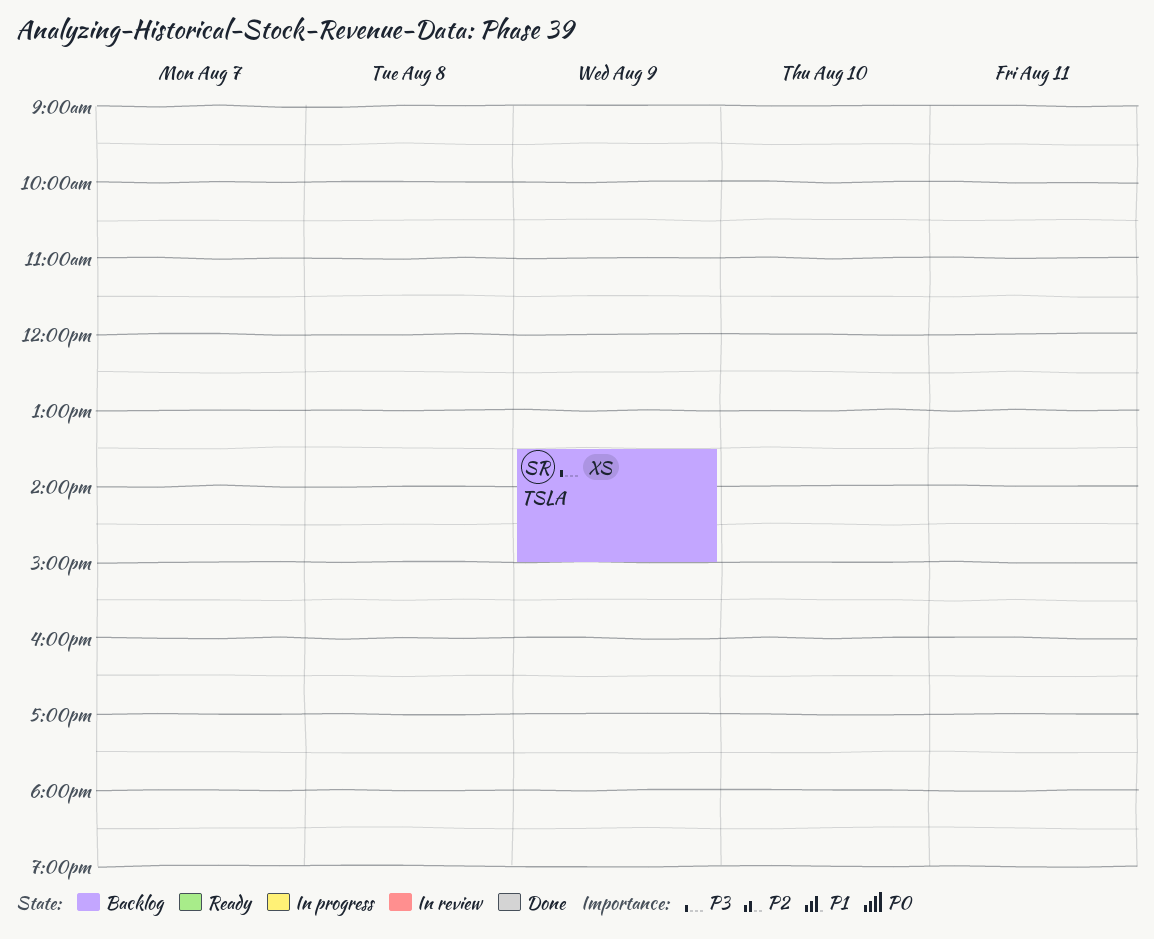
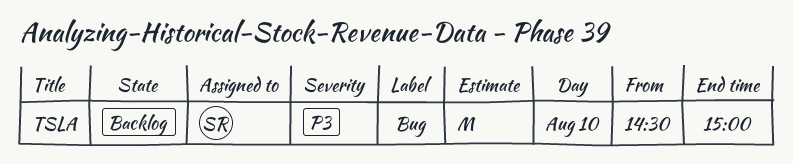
TSLA, estimate: XS -> M
TSLA, day: Aug 9 -> Aug 10
TSLA, begins: 13:30 -> 14:30

